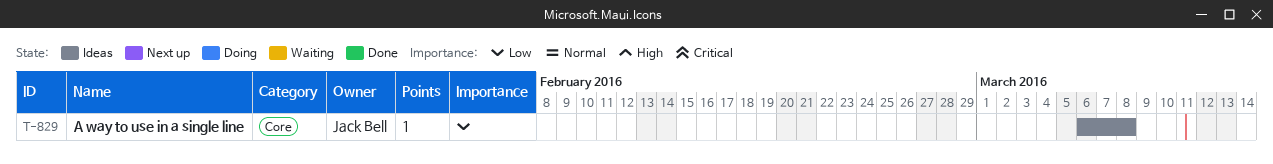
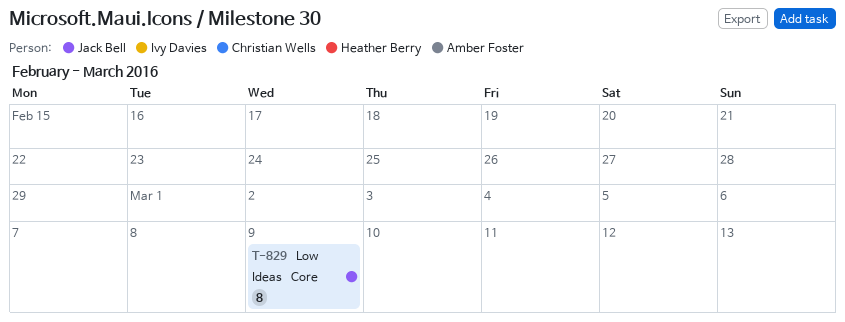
T-829, estimate: 1 -> 8
T-829, due: Mar 8 -> Mar 9

